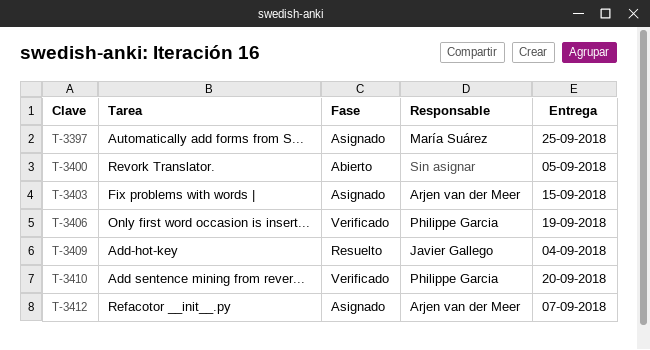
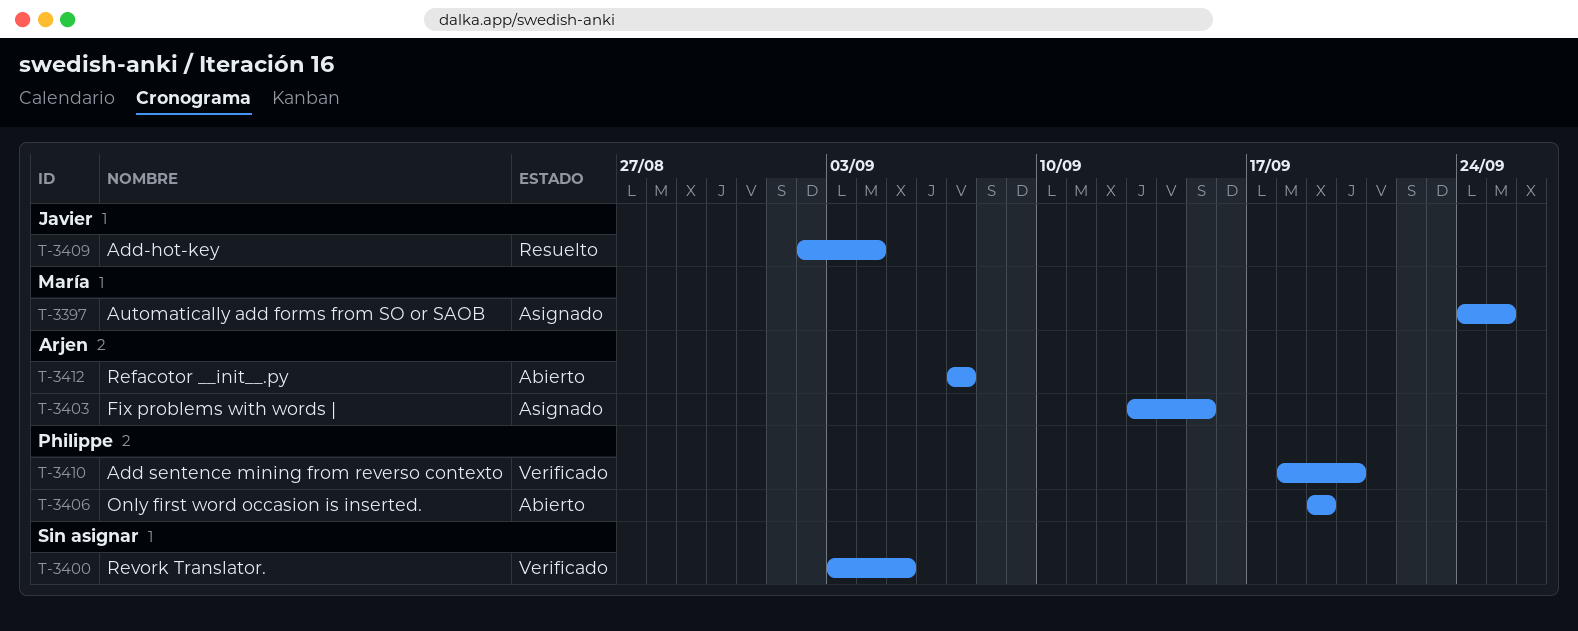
T-3400, status: Abierto -> Verificado
T-3406, status: Verificado -> Abierto
T-3412, status: Asignado -> Abierto

